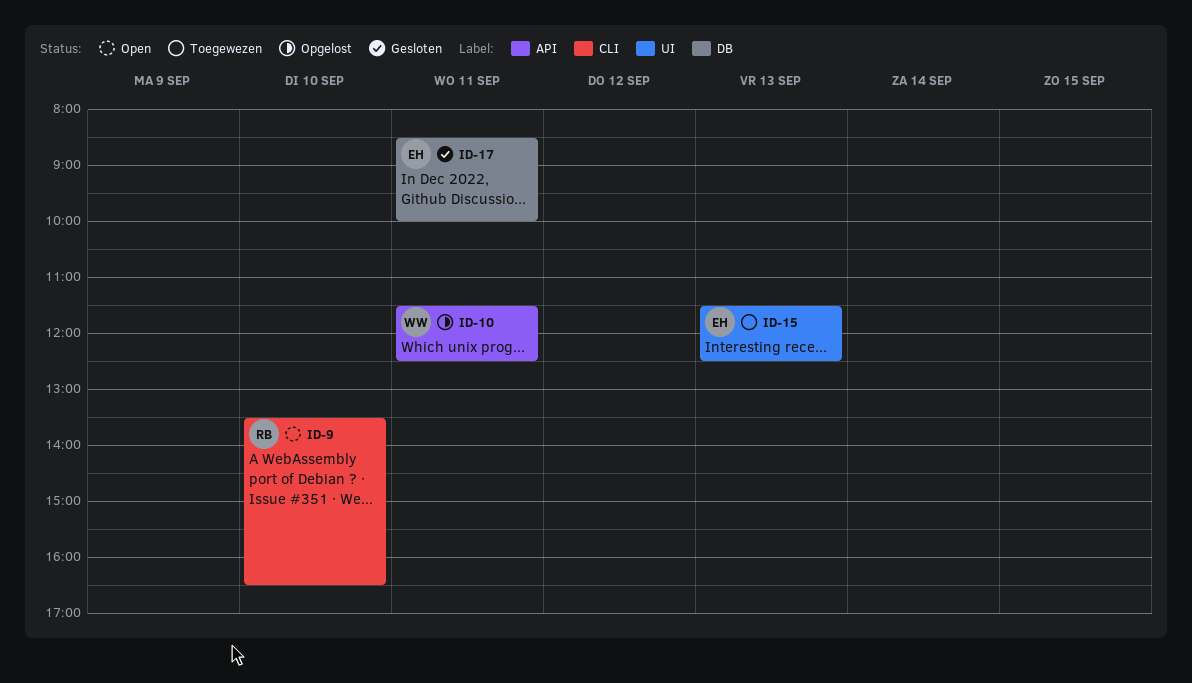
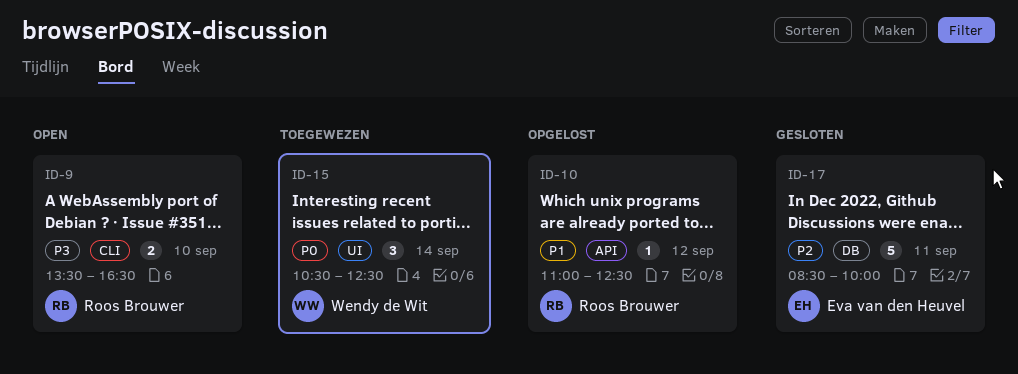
ID-10, owner: Wendy de Wit -> Roos Brouwer
ID-10, day: Sep 11 -> Sep 12
ID-10, begins: 11:30 -> 11:00
ID-15, owner: Eva van den Heuvel -> Wendy de Wit
ID-15, day: Sep 13 -> Sep 14
ID-15, begins: 11:30 -> 10:30

